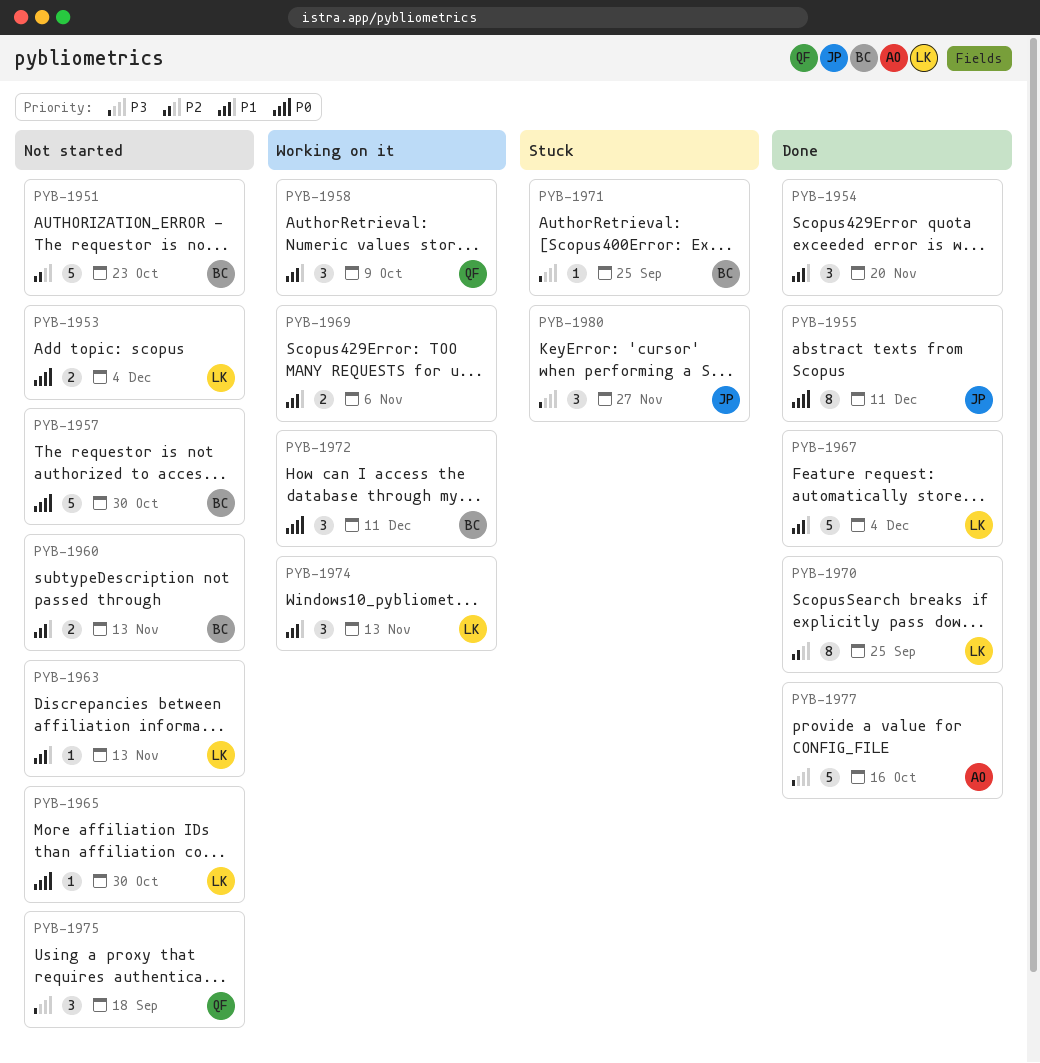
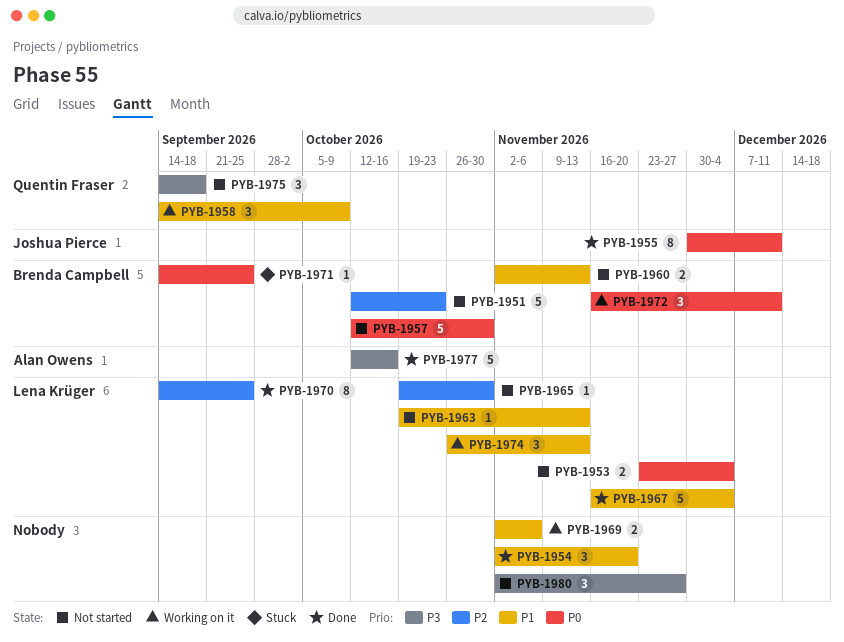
PYB-1965, priority: P0 -> P2
PYB-1971, priority: P3 -> P0
PYB-1980, status: Stuck -> Not started
PYB-1980, owner: Joshua Pierce -> none

